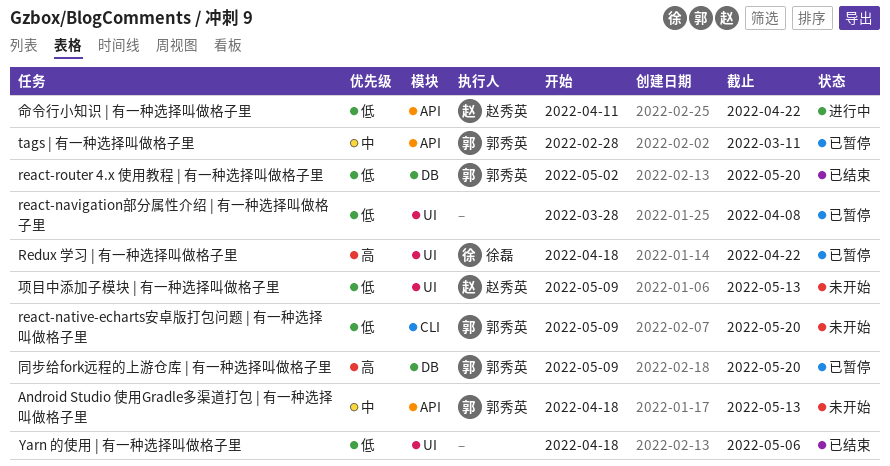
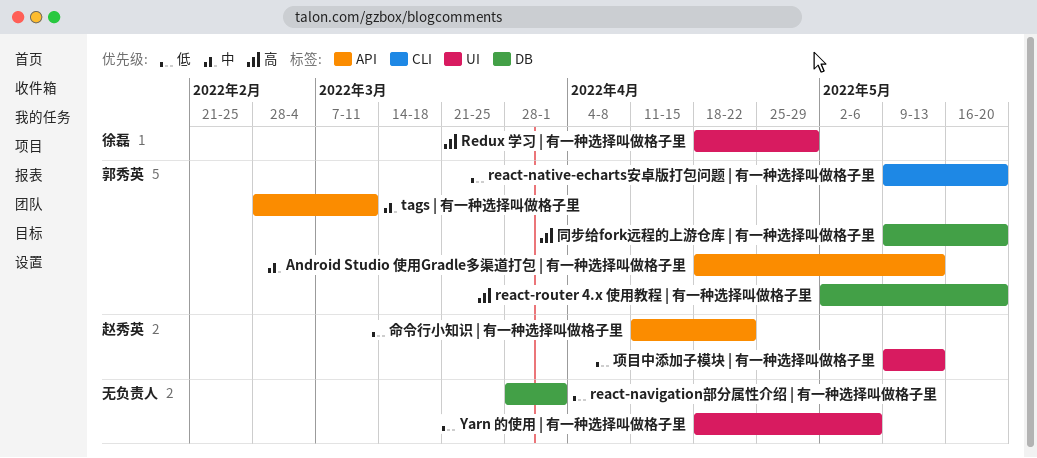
react-navigation部分属性介绍 | 有一种选择叫做格子里, label: UI -> DB
react-navigation部分属性介绍 | 有一种选择叫做格子里, due: Apr 8 -> Apr 1
react-router 4.x 使用教程 | 有一种选择叫做格子里, priority: 低 -> 高
Redux 学习 | 有一种选择叫做格子里, due: Apr 22 -> Apr 29

